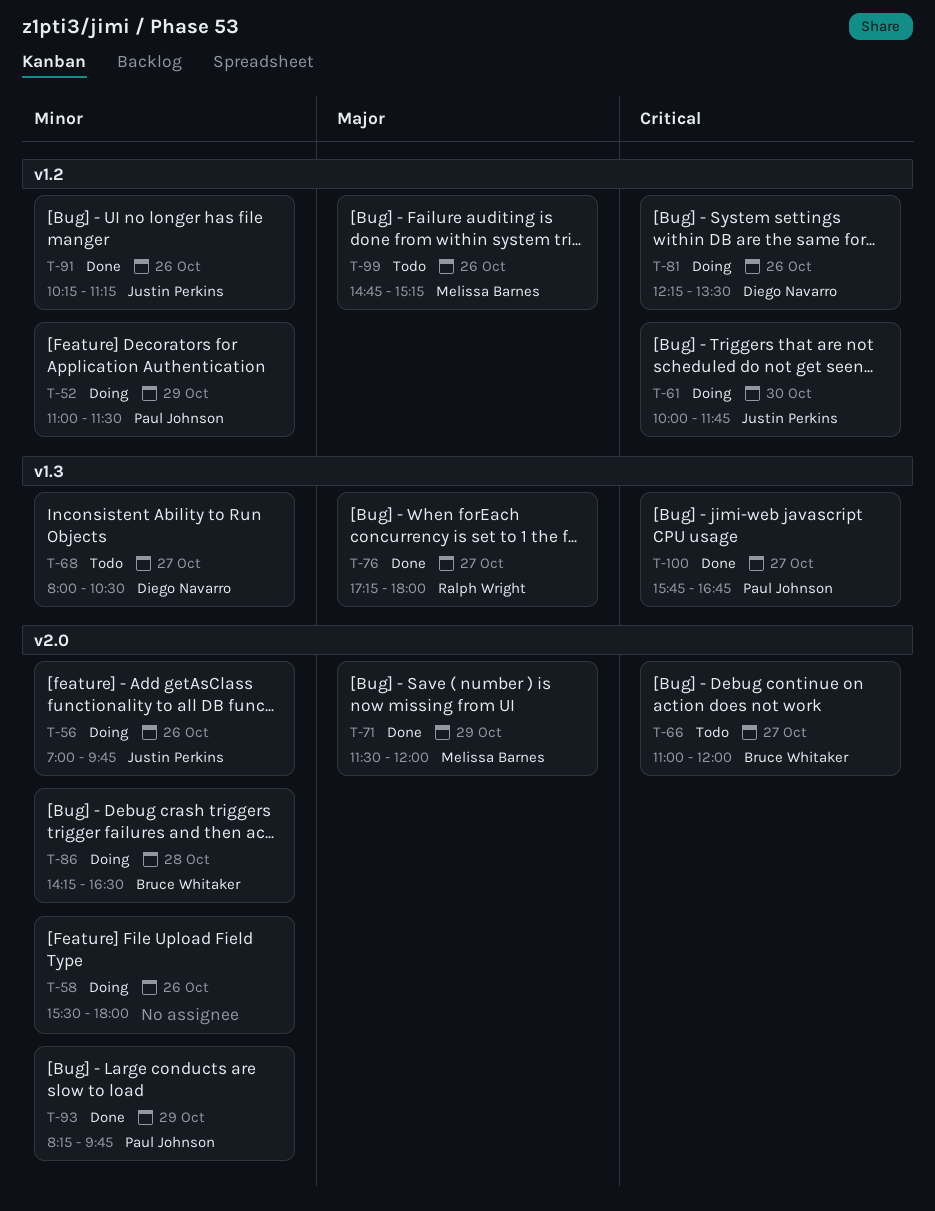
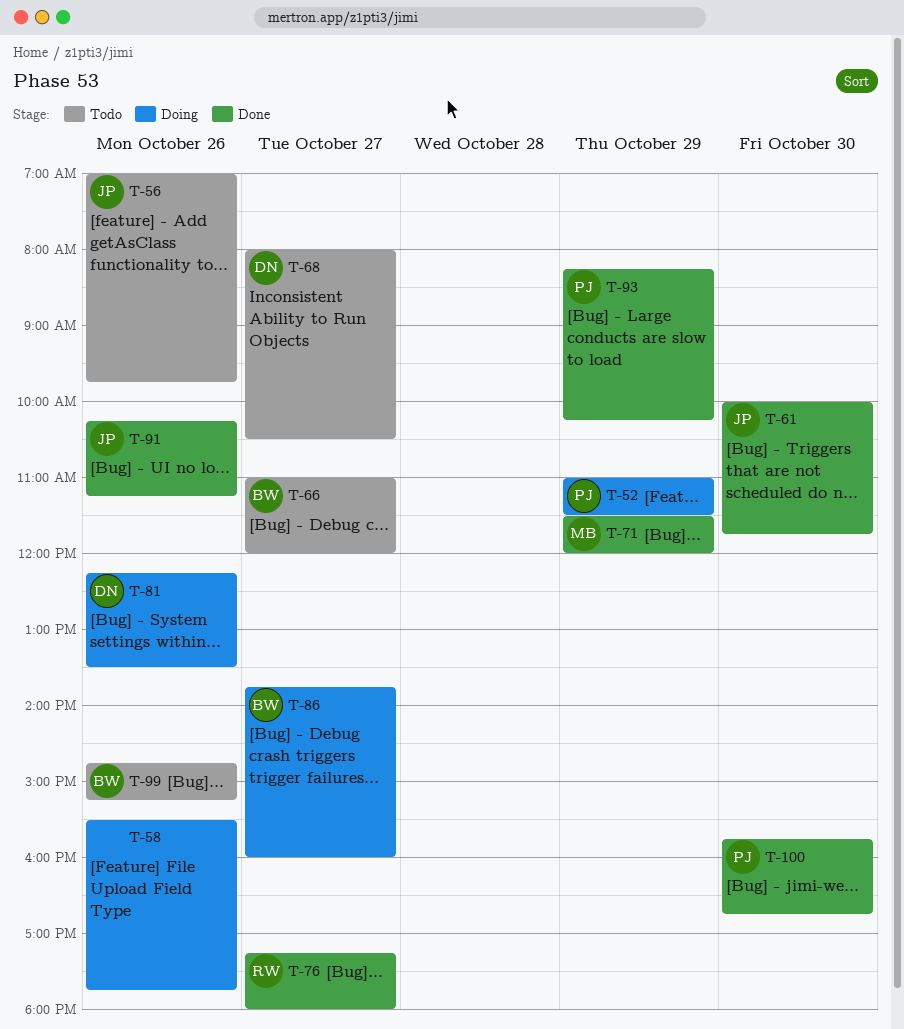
T-56, status: Doing -> Todo
T-58, ends: 18:00 -> 17:45
T-61, status: Doing -> Done
T-86, day: Oct 28 -> Oct 27
T-86, begins: 14:15 -> 13:45
T-86, ends: 16:30 -> 16:00
T-93, ends: 09:45 -> 10:15
T-99, owner: Melissa Barnes -> Bruce Whitaker
T-100, day: Oct 27 -> Oct 30

